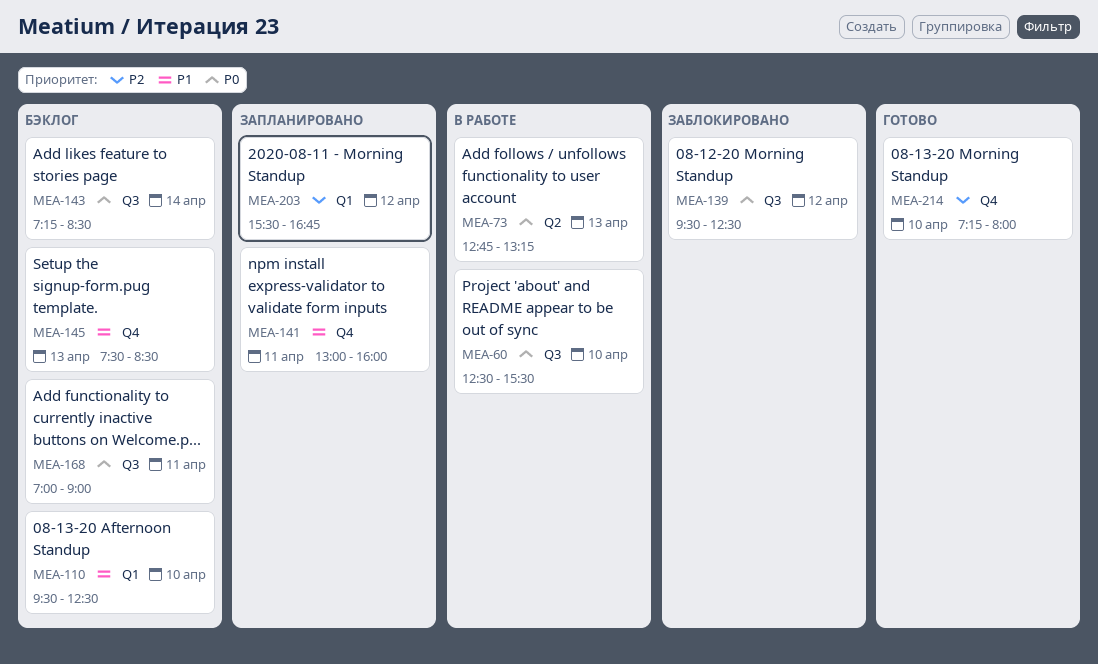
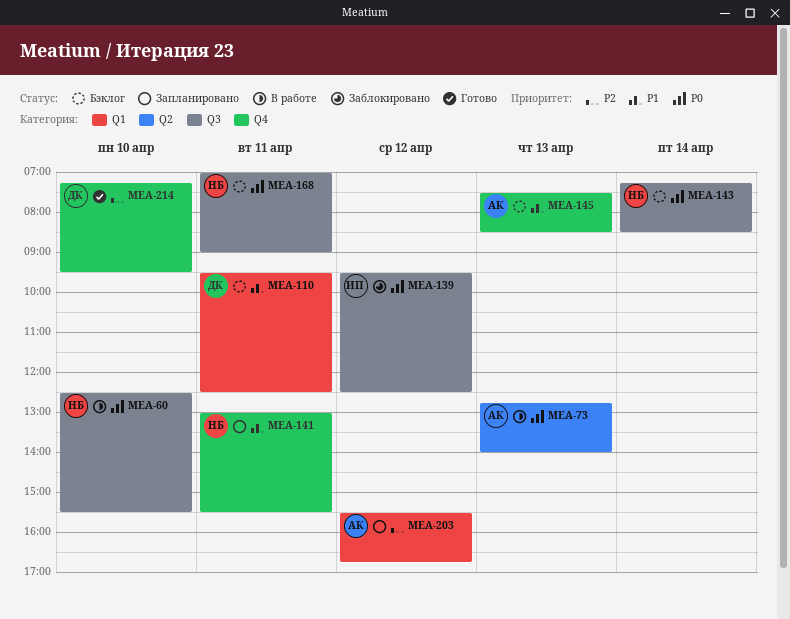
MEA-73, ends: 13:15 -> 14:00
MEA-110, day: Apr 10 -> Apr 11
MEA-141, ends: 16:00 -> 15:30
MEA-214, ends: 08:00 -> 09:30

